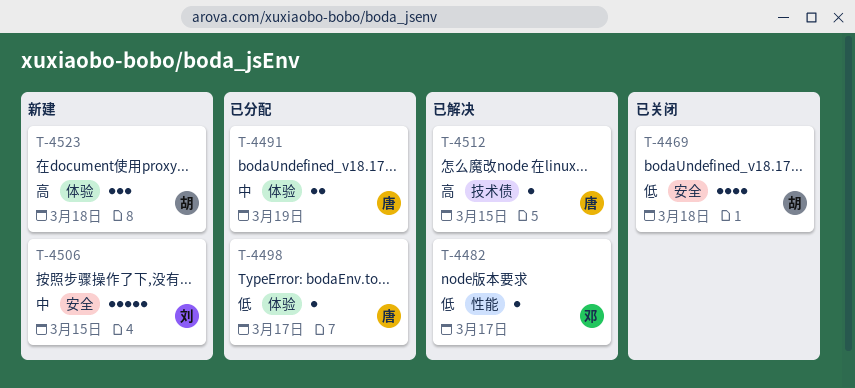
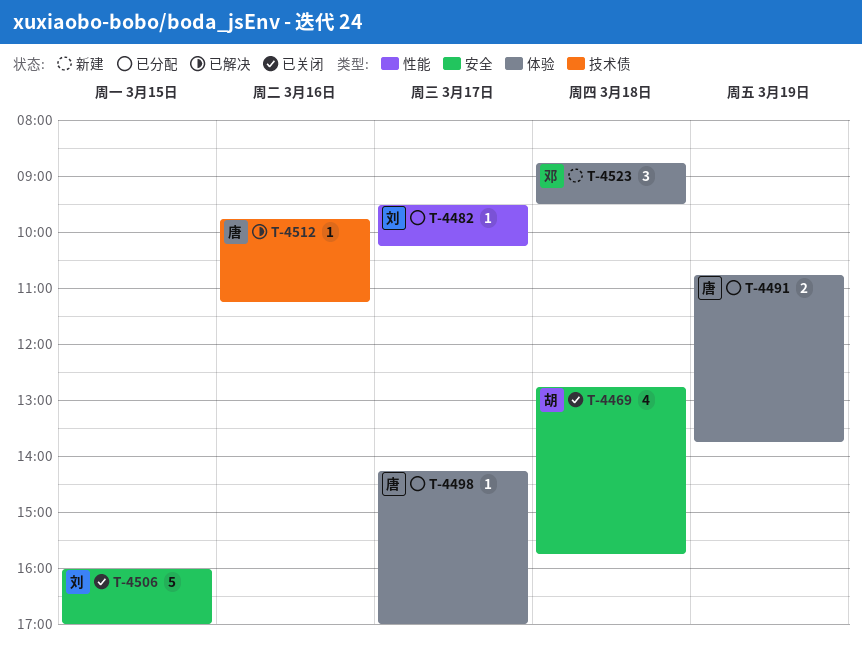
T-4482, status: 已解决 -> 已分配
T-4482, owner: 邓 -> 刘
T-4506, status: 新建 -> 已关闭
T-4512, day: Mar 15 -> Mar 16
T-4523, owner: 胡 -> 邓

